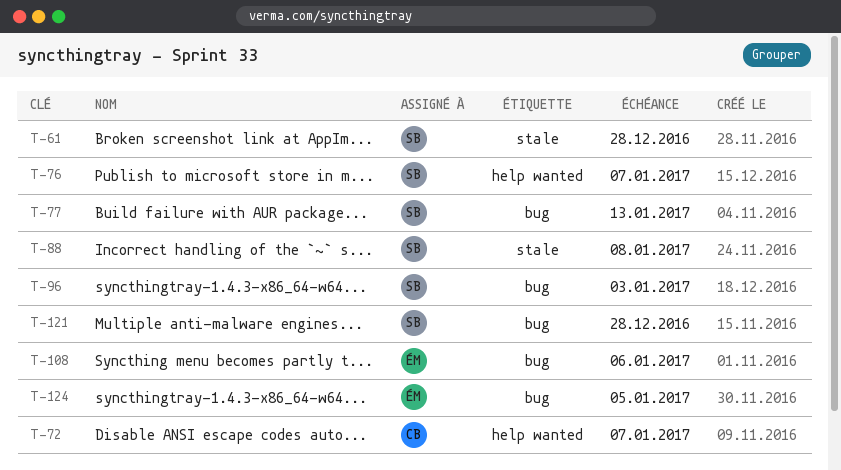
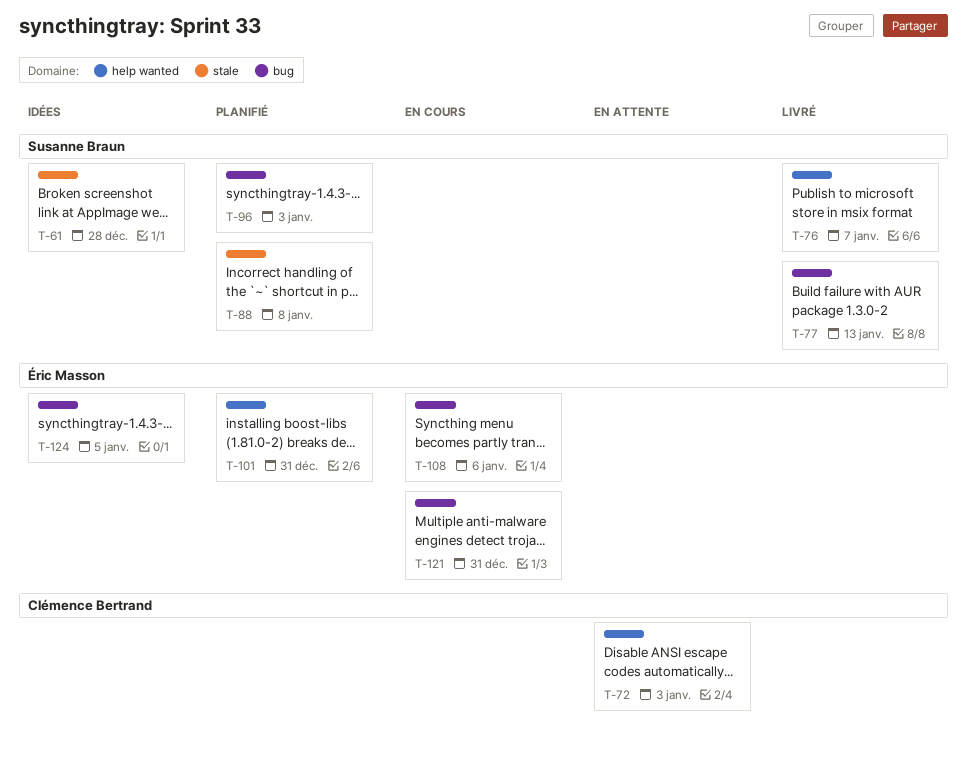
T-72, due: Jan 7 -> Jan 3
T-101: none -> present
T-121, owner: Susanne Braun -> Éric Masson
T-121, due: Dec 28 -> Dec 31

